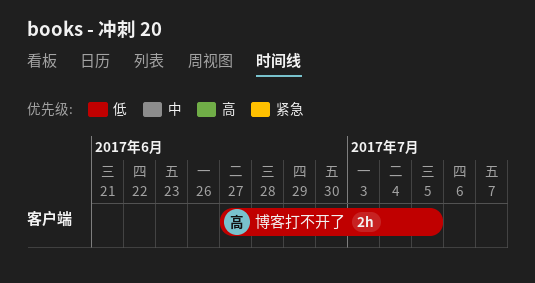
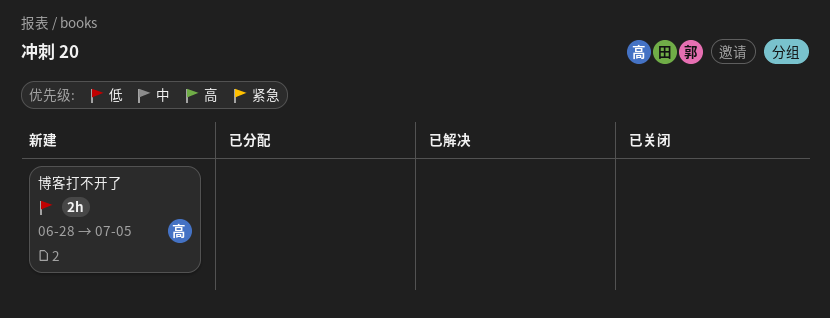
博客打不开了, start: Jun 27 -> Jun 28

